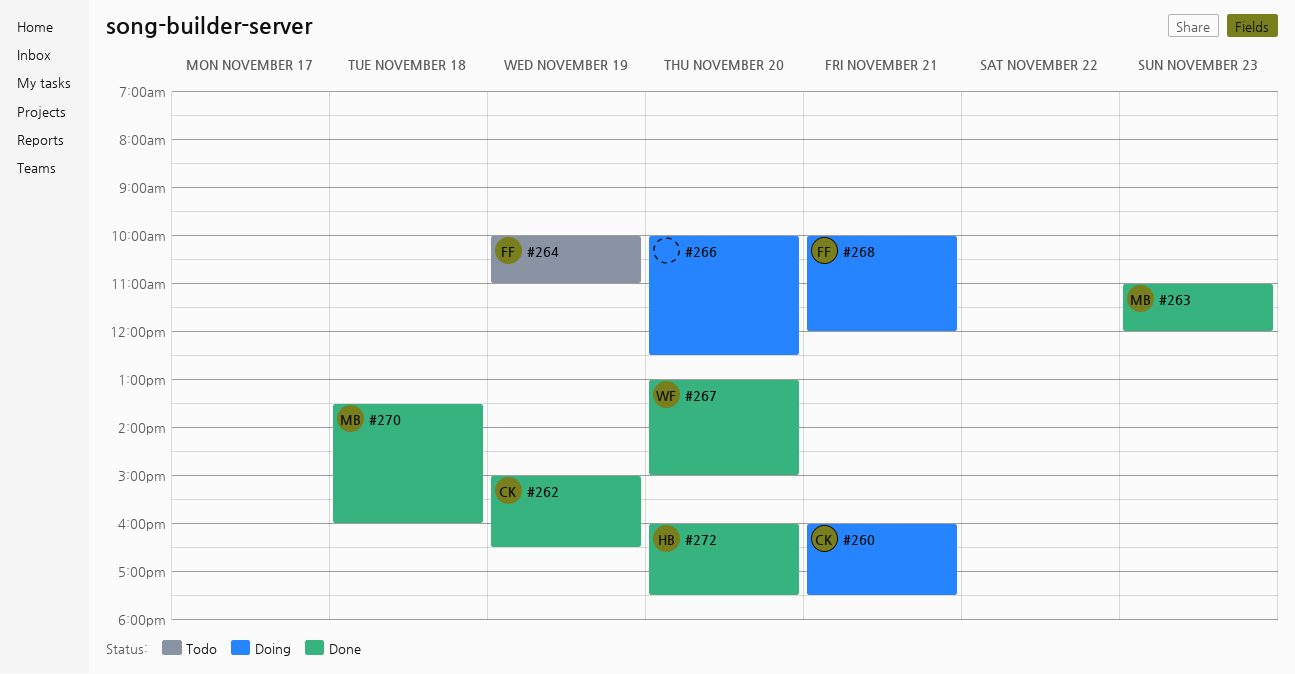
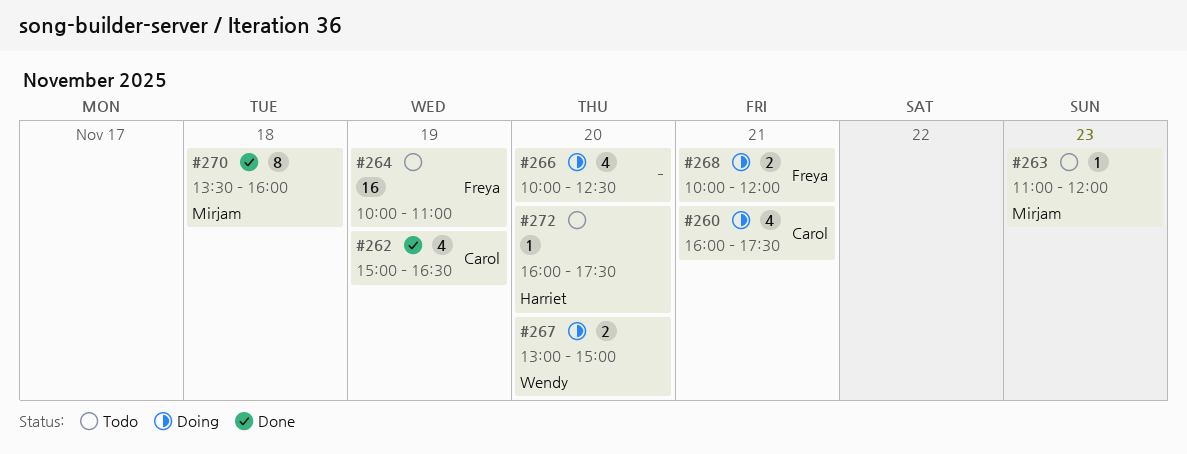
#263, status: Done -> Todo
#267, status: Done -> Doing
#272, status: Done -> Todo

